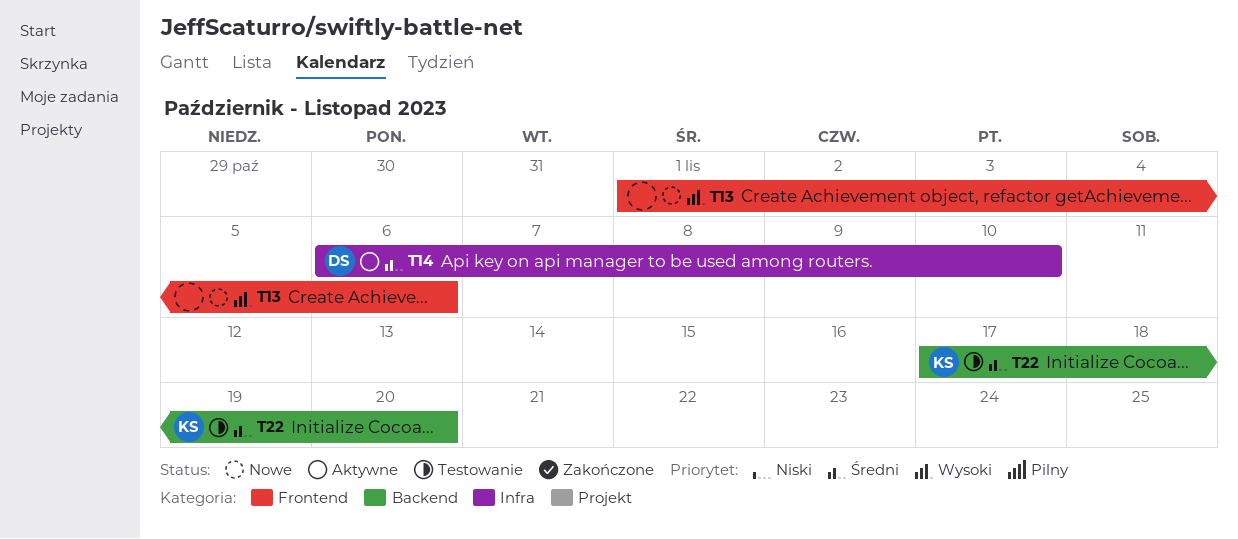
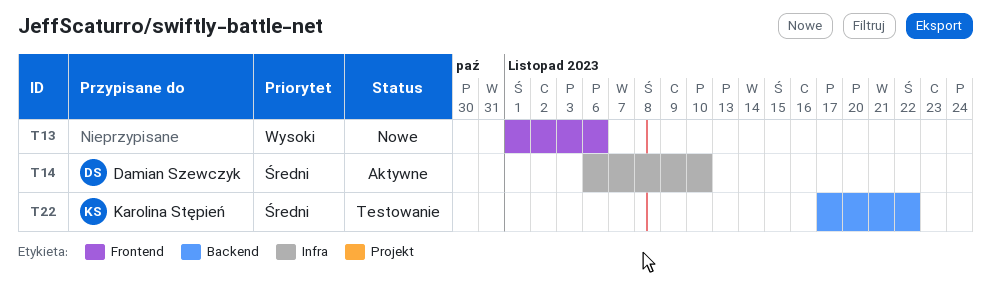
T22, due: Nov 20 -> Nov 22

